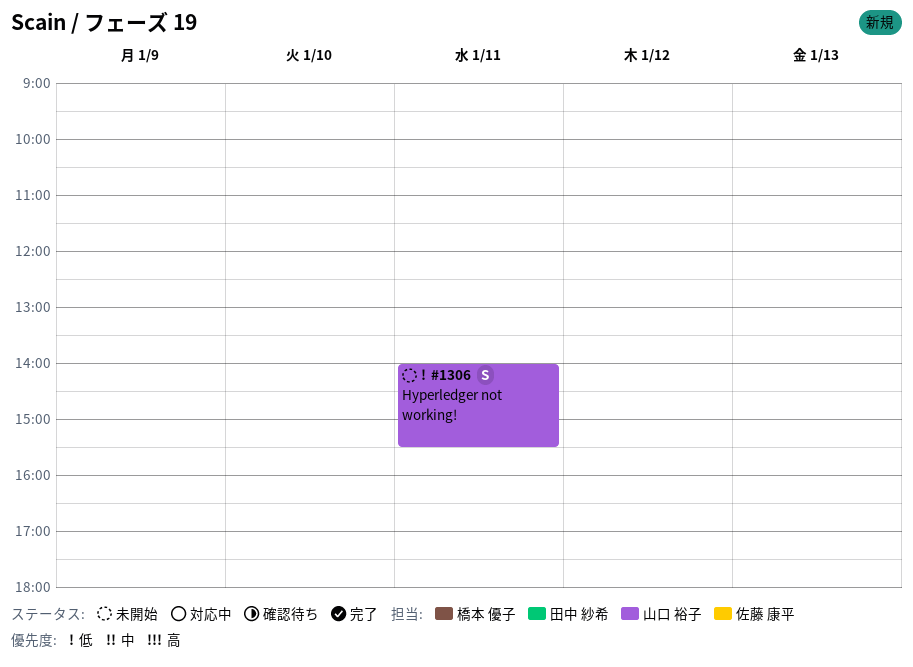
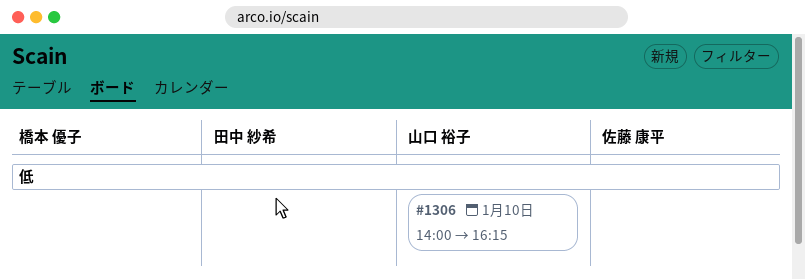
#1306, day: Jan 11 -> Jan 10
#1306, ends: 15:30 -> 16:15

